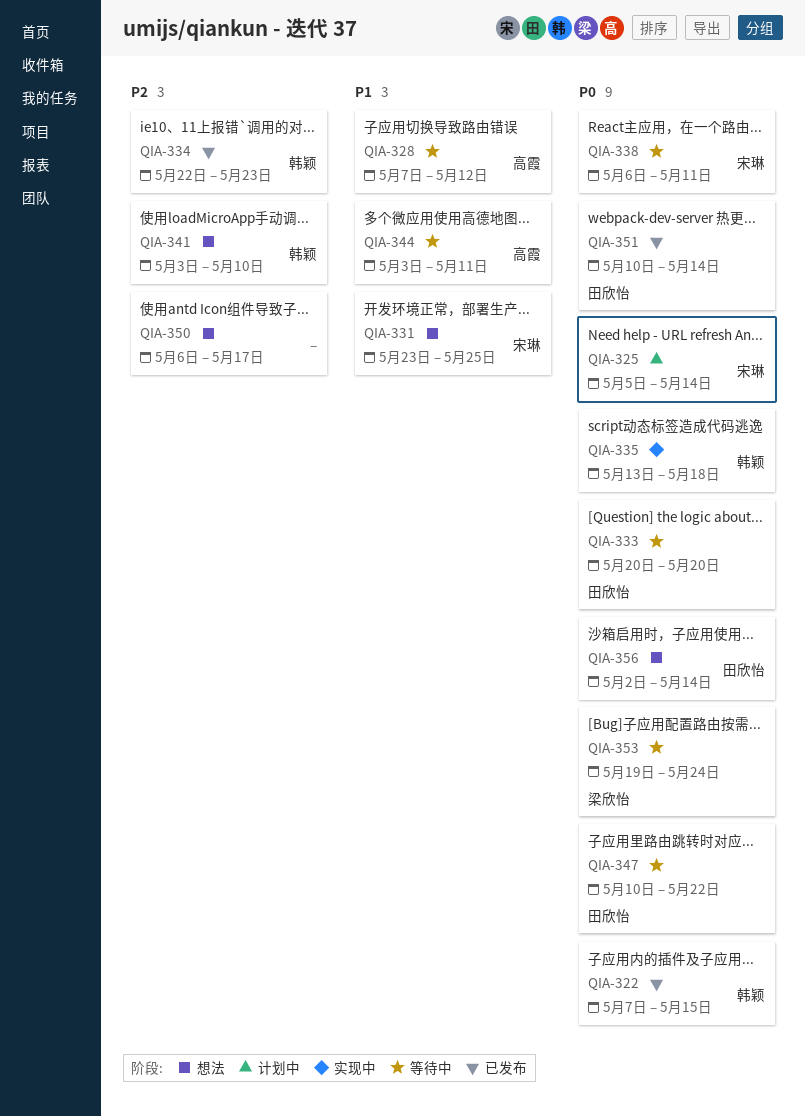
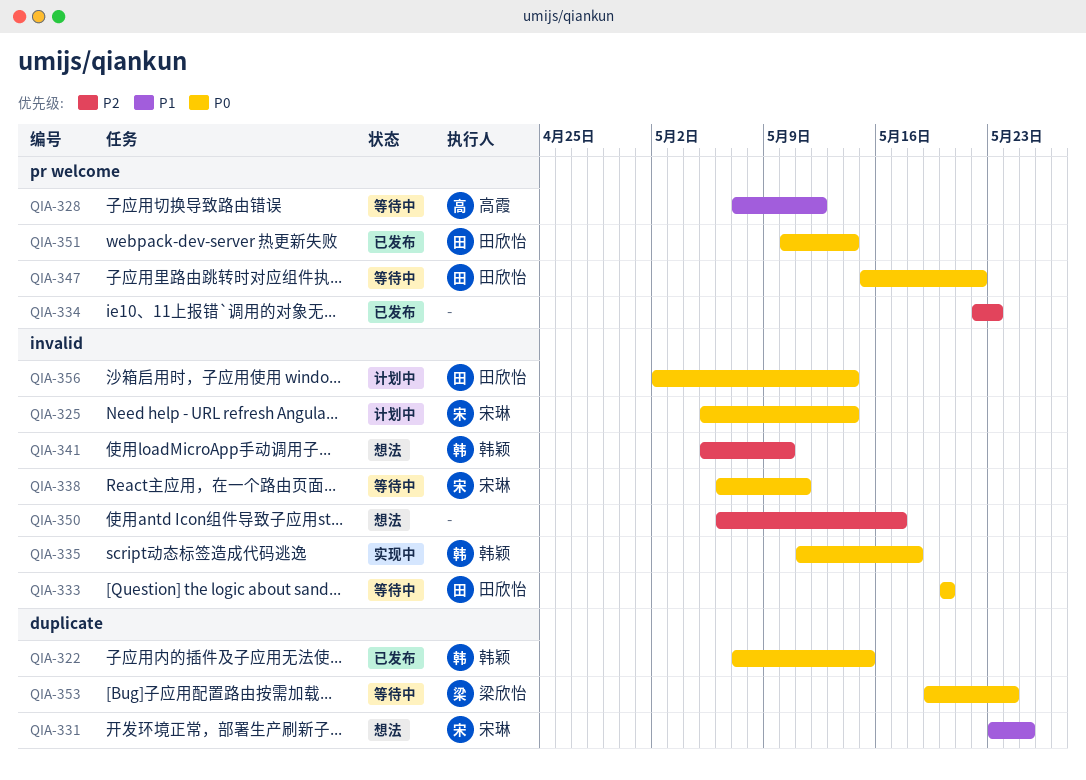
QIA-334, owner: 韩颖 -> none
QIA-335, start: May 13 -> May 11
QIA-341, start: May 3 -> May 5
QIA-344: present -> none
QIA-347, start: May 10 -> May 15
QIA-356, status: 想法 -> 计划中

